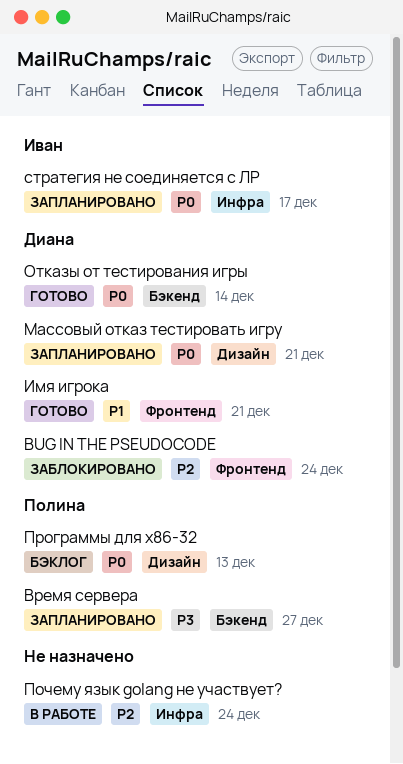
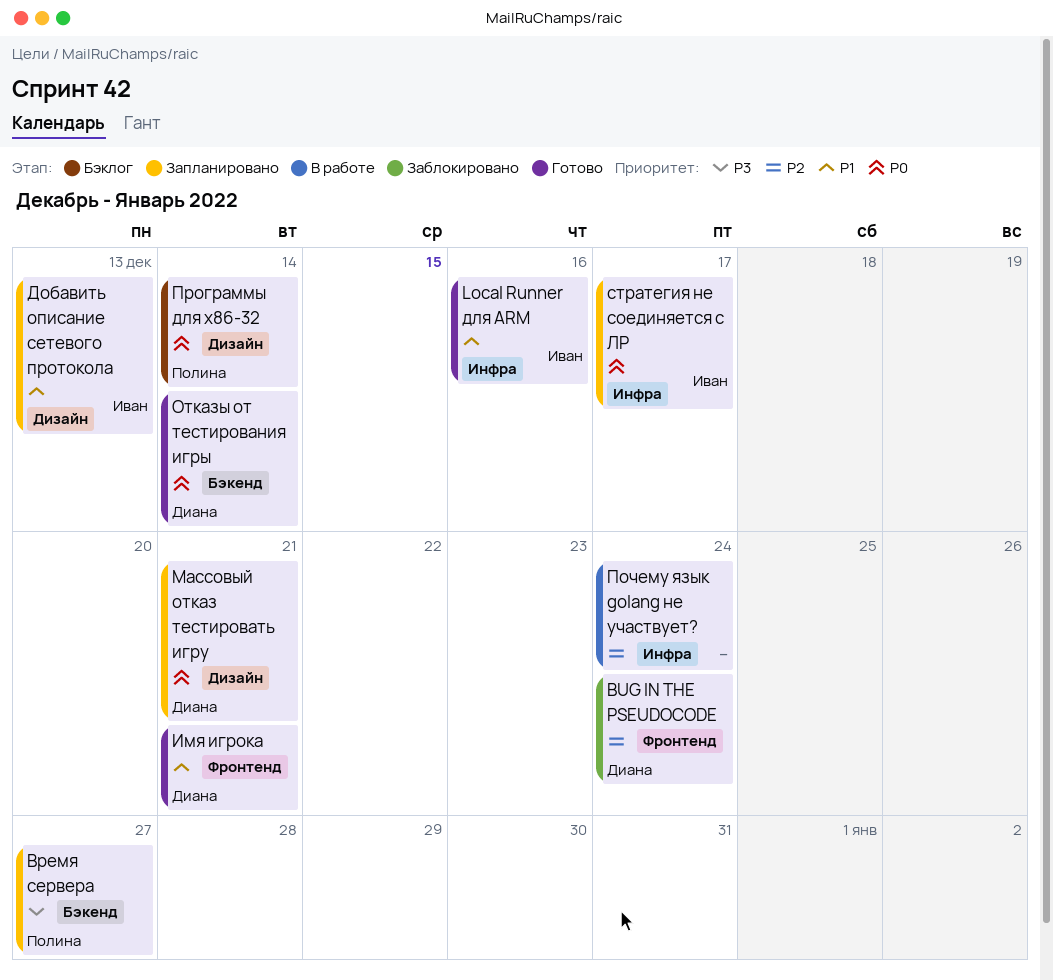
Local Runner для ARM: none -> present
Добавить описание сетевого протокола: none -> present
Программы для x86-32, due: Dec 13 -> Dec 14

